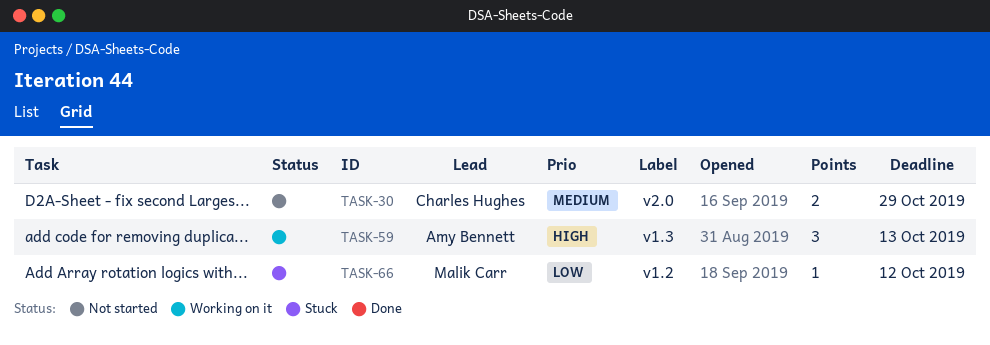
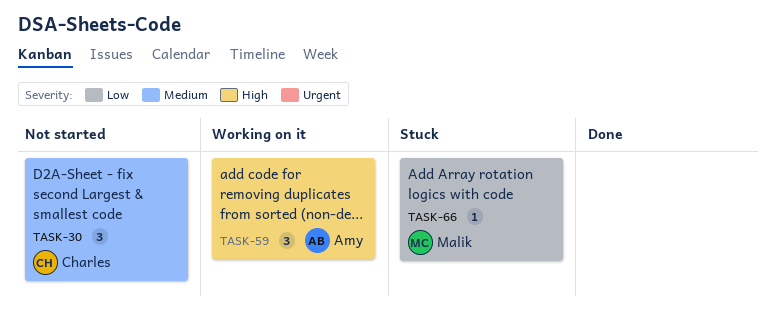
TASK-30, estimate: 2 -> 3

